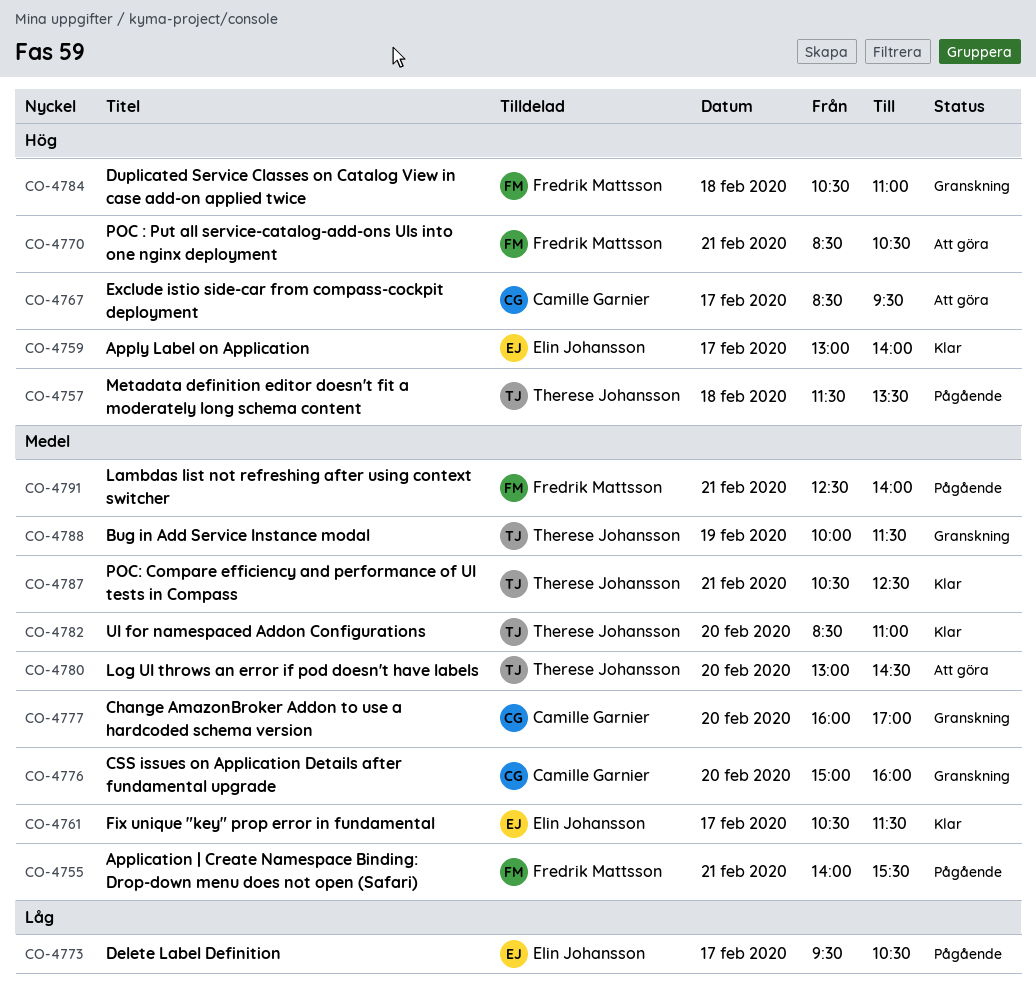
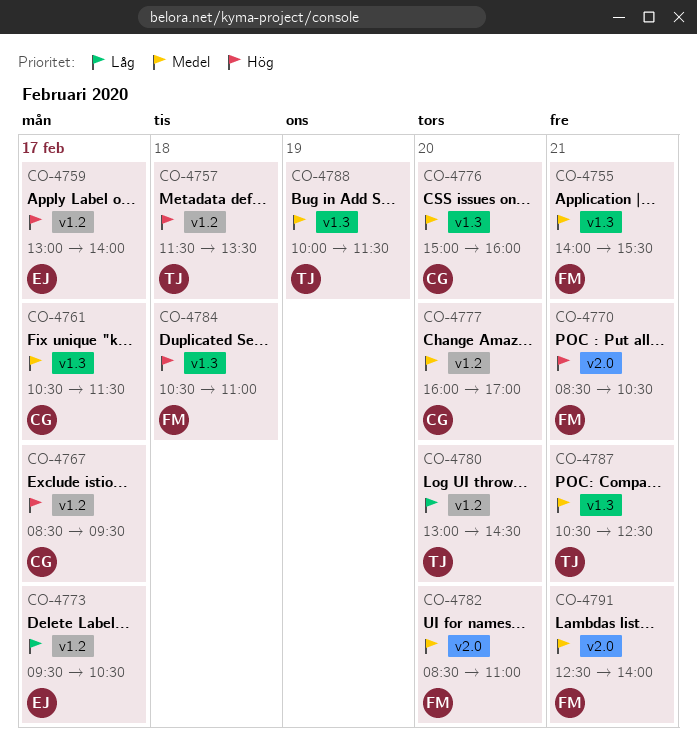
CO-4761, owner: Elin Johansson -> Camille Garnier
CO-4780, priority: Medel -> Låg
CO-4782, owner: Therese Johansson -> Fredrik Mattsson

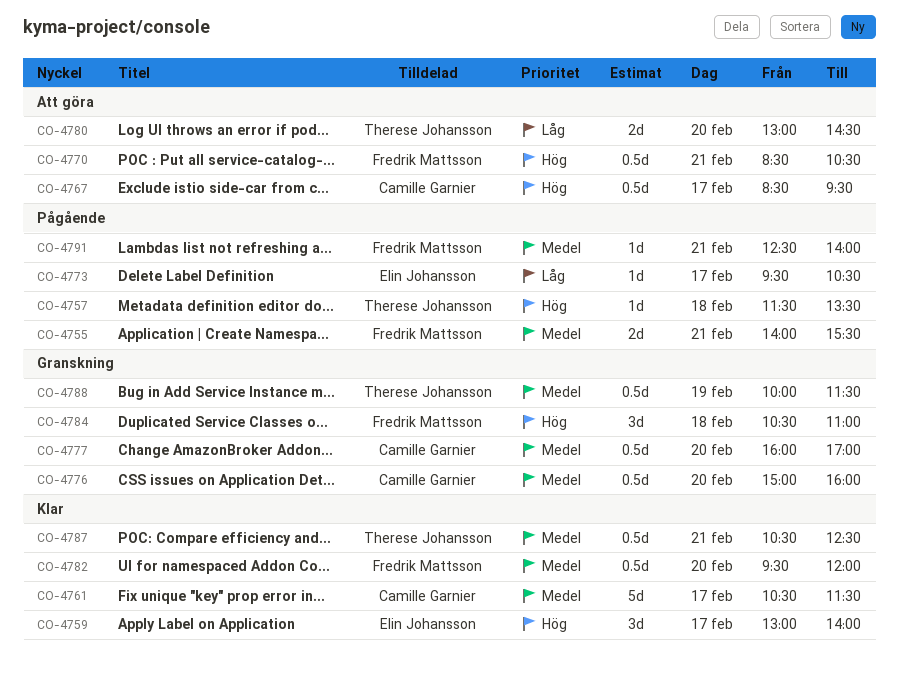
CO-4782, begins: 08:30 -> 09:30
CO-4782, ends: 11:00 -> 12:00

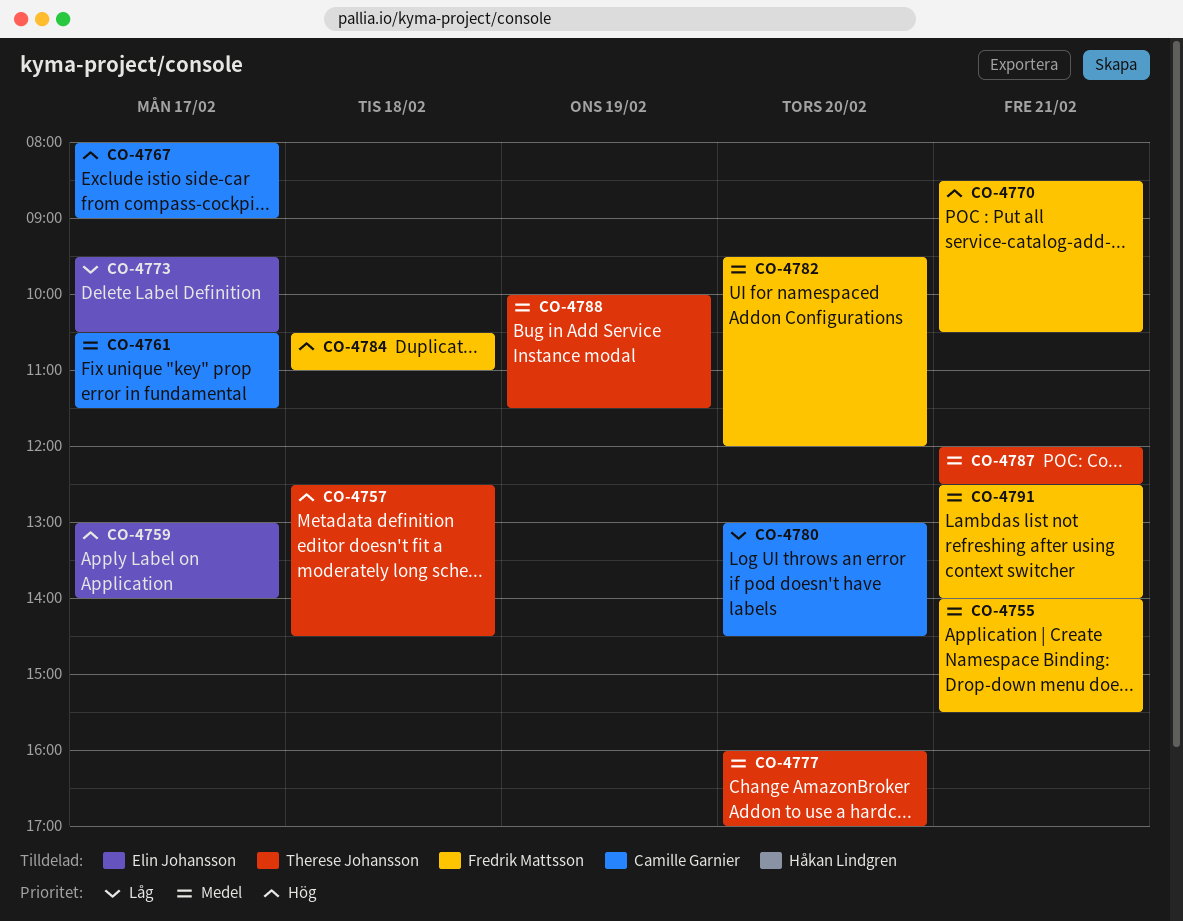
CO-4757, begins: 11:30 -> 12:30
CO-4757, ends: 13:30 -> 14:30
CO-4767, begins: 08:30 -> 08:00
CO-4767, ends: 09:30 -> 09:00
CO-4776: present -> none
CO-4777, owner: Camille Garnier -> Therese Johansson
CO-4780, owner: Therese Johansson -> Camille Garnier
CO-4787, begins: 10:30 -> 12:00

